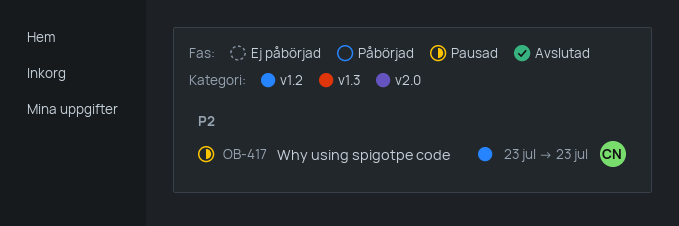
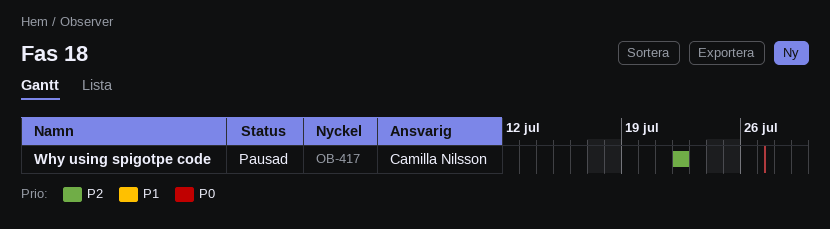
OB-417, start: Jul 23 -> Jul 22
OB-417, due: Jul 23 -> Jul 22

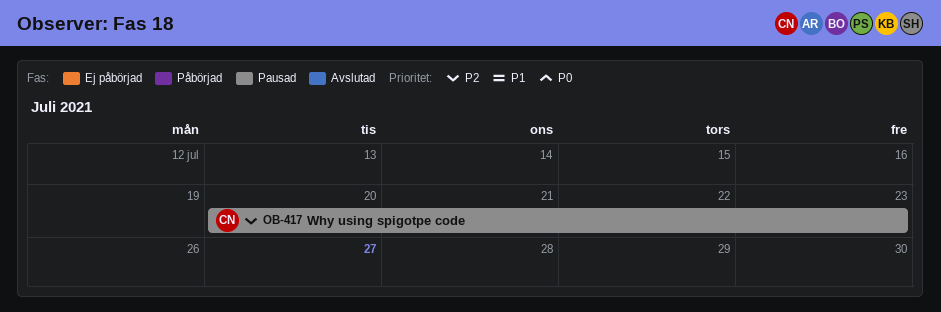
OB-417, start: Jul 22 -> Jul 20
OB-417, due: Jul 22 -> Jul 23

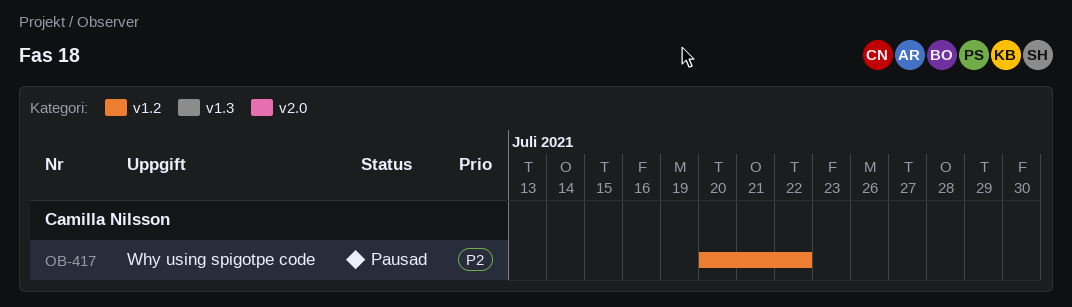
OB-417, due: Jul 23 -> Jul 22

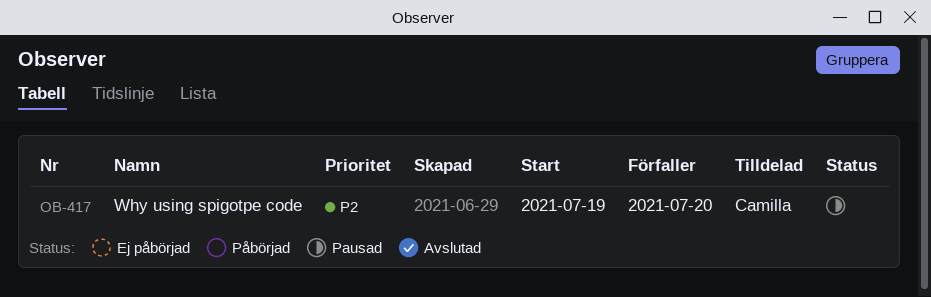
OB-417, start: Jul 20 -> Jul 19
OB-417, due: Jul 22 -> Jul 20

